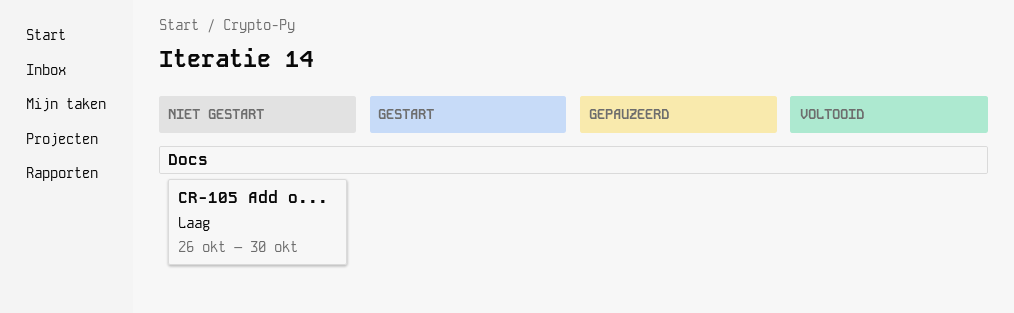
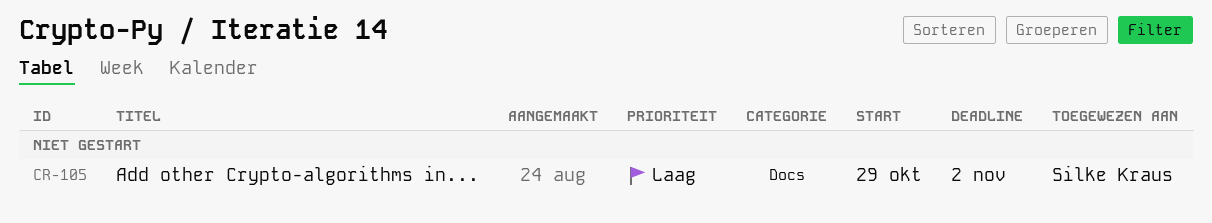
CR-105, start: Oct 26 -> Oct 29
CR-105, due: Oct 30 -> Nov 2

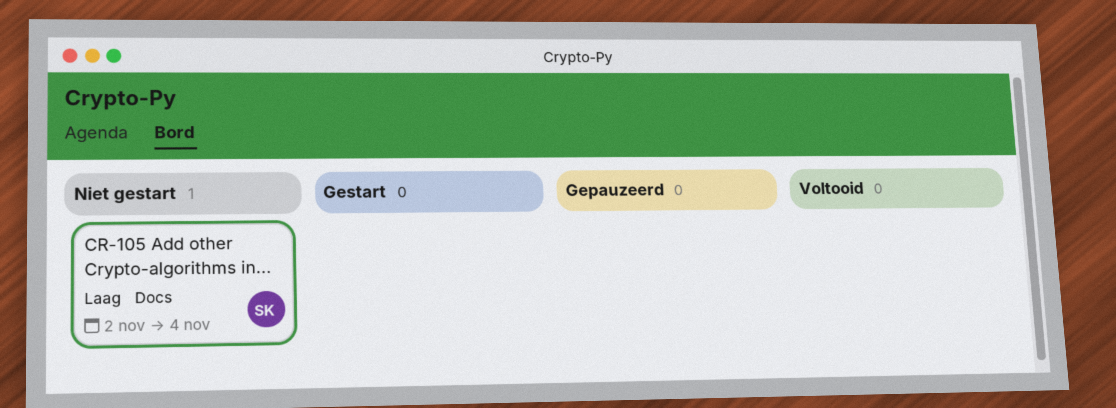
CR-105, start: Oct 29 -> Nov 2
CR-105, due: Nov 2 -> Nov 4

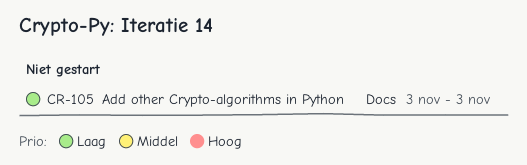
CR-105, start: Nov 2 -> Nov 3
CR-105, due: Nov 4 -> Nov 3

